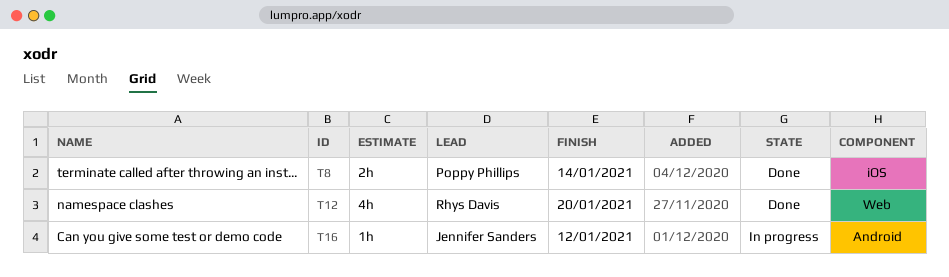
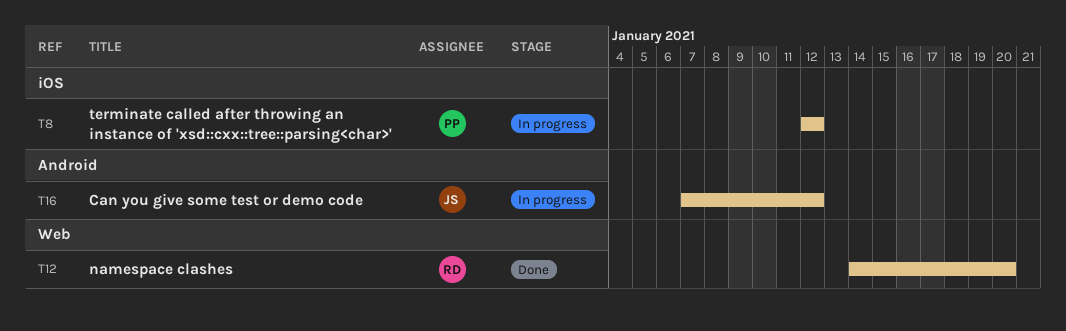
T8, status: Done -> In progress
T8, due: Jan 14 -> Jan 12

